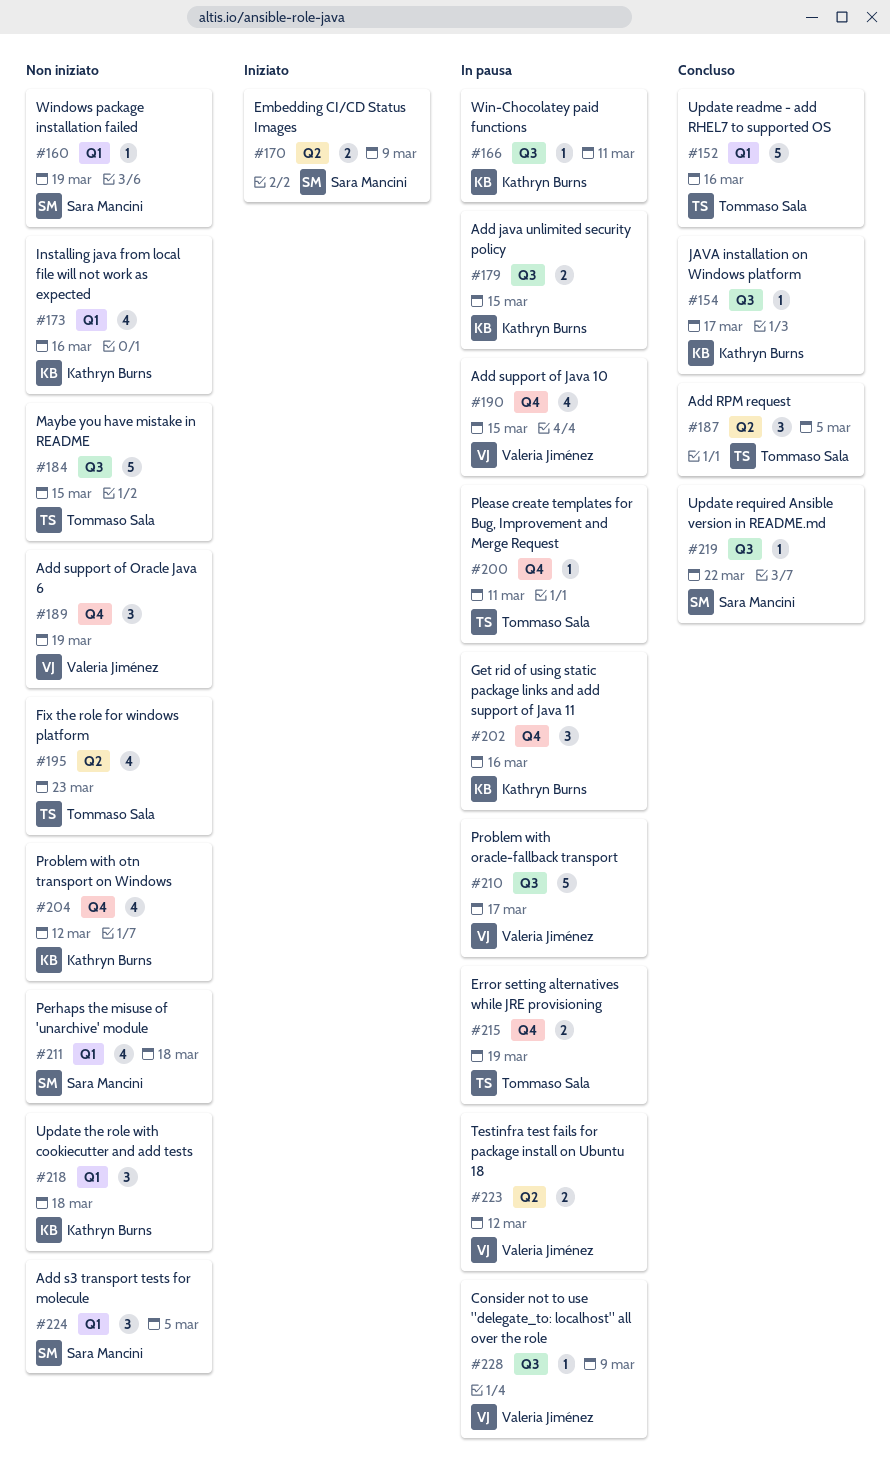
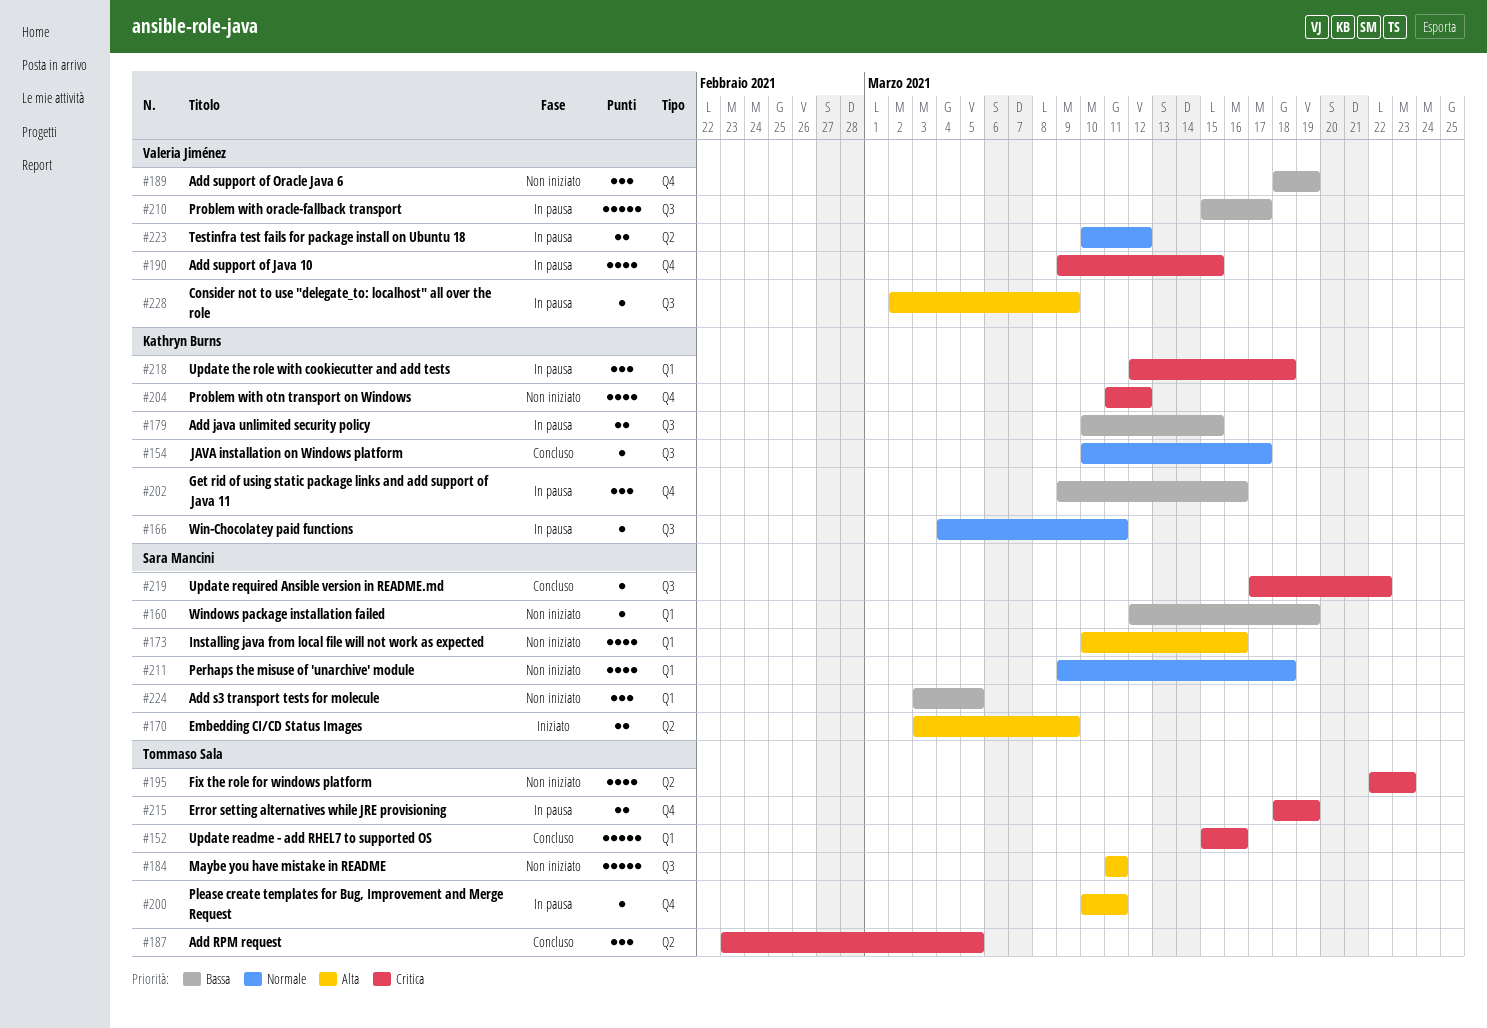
#173, owner: Kathryn Burns -> Sara Mancini
#184, due: Mar 15 -> Mar 11
#218, status: Non iniziato -> In pausa

